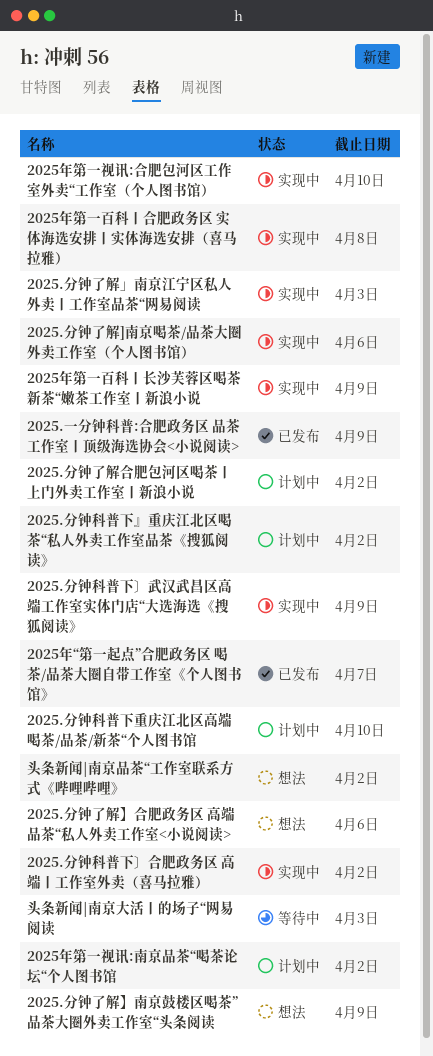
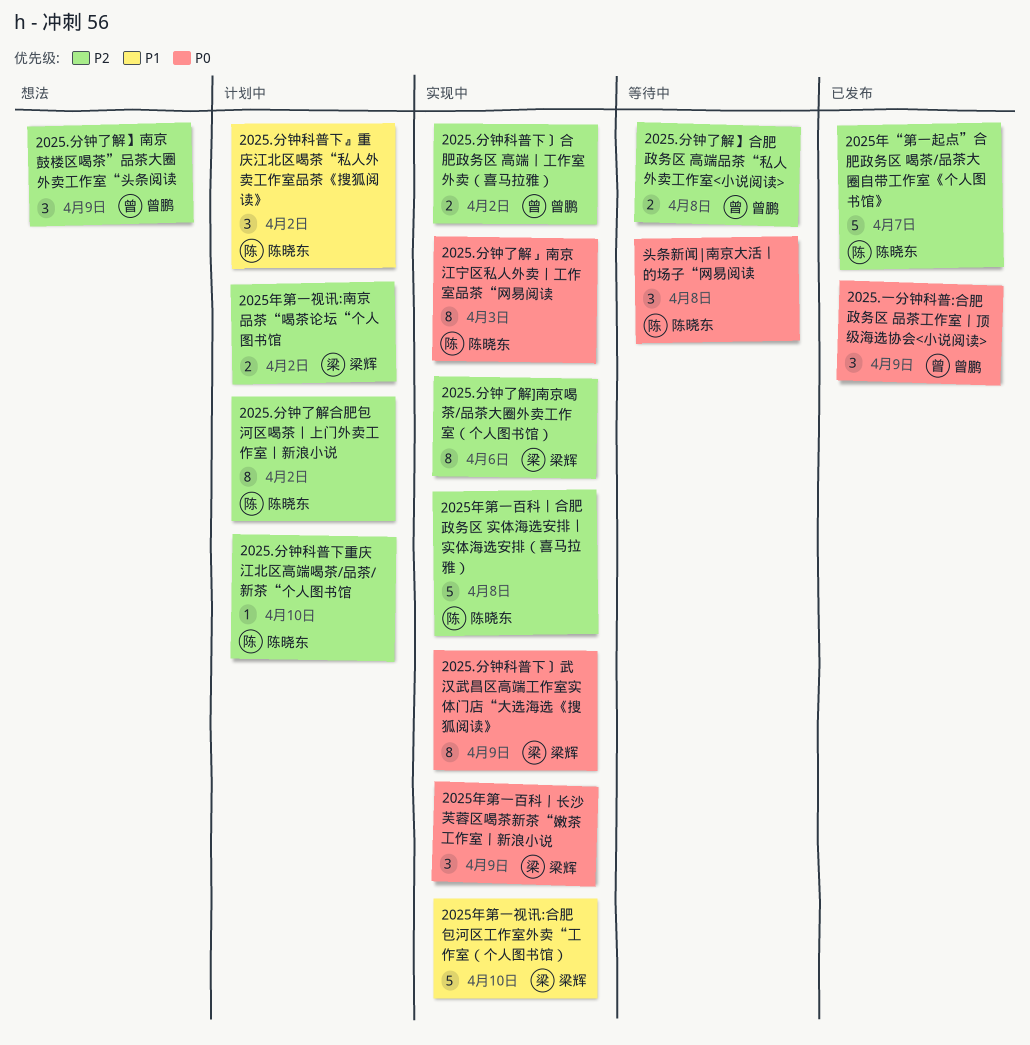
2025.分钟了解】合肥政务区 高端品茶“私人外卖工作室<小说阅读>, status: 想法 -> 等待中
2025.分钟了解】合肥政务区 高端品茶“私人外卖工作室<小说阅读>, due: Apr 6 -> Apr 8
头条新闻|南京品茶“工作室联系方式《哔哩哔哩》: present -> none
头条新闻|南京大活丨的场子“网易阅读, due: Apr 3 -> Apr 8

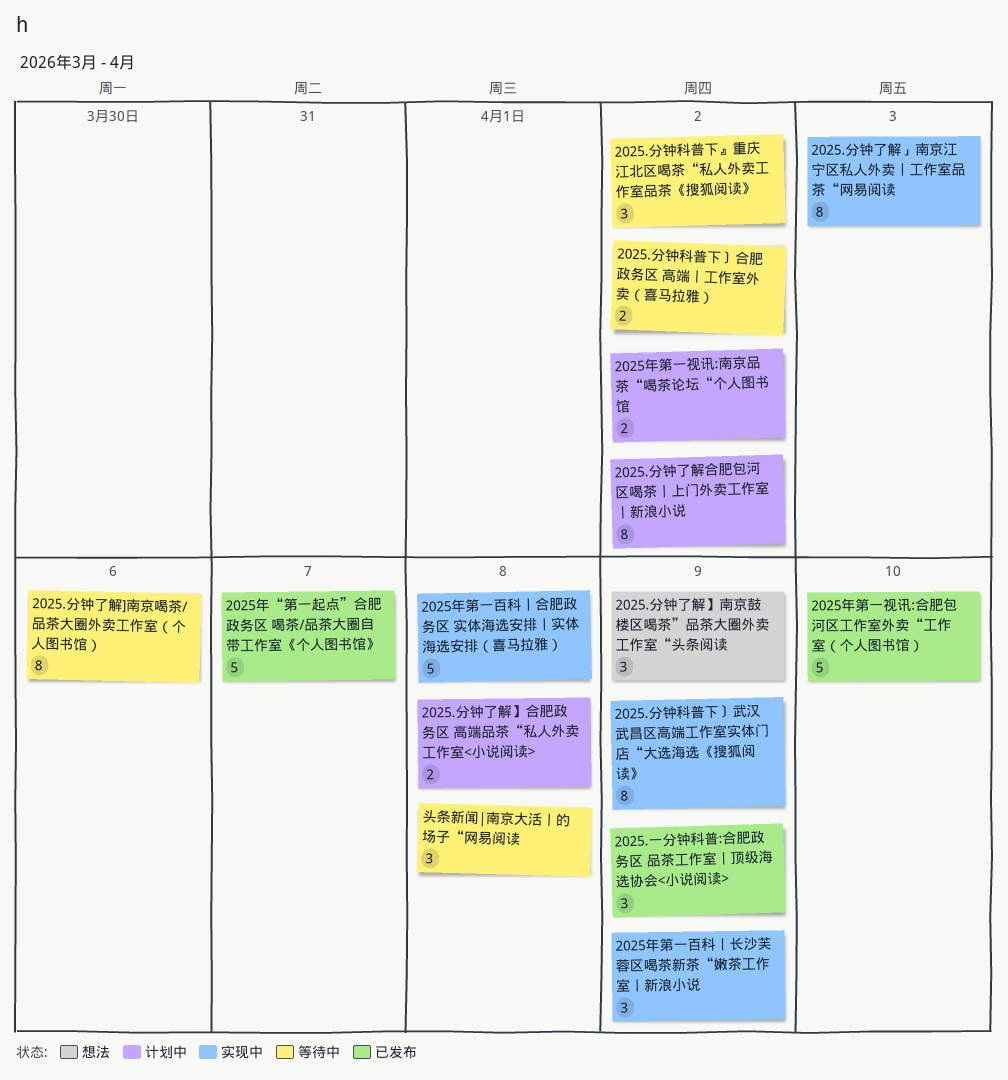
2025.分钟了解]南京喝茶/品茶大圈外卖工作室（个人图书馆）, status: 实现中 -> 等待中
2025.分钟了解】合肥政务区 高端品茶“私人外卖工作室<小说阅读>, status: 等待中 -> 计划中
2025.分钟科普下』重庆江北区喝茶“私人外卖工作室品茶《搜狐阅读》, status: 计划中 -> 等待中
2025.分钟科普下〕合肥政务区 高端丨工作室外卖（喜马拉雅）, status: 实现中 -> 等待中
2025.分钟科普下重庆江北区高端喝茶/品茶/新茶“个人图书馆: present -> none
2025年第一视讯:合肥包河区工作室外卖“工作室（个人图书馆）, status: 实现中 -> 已发布

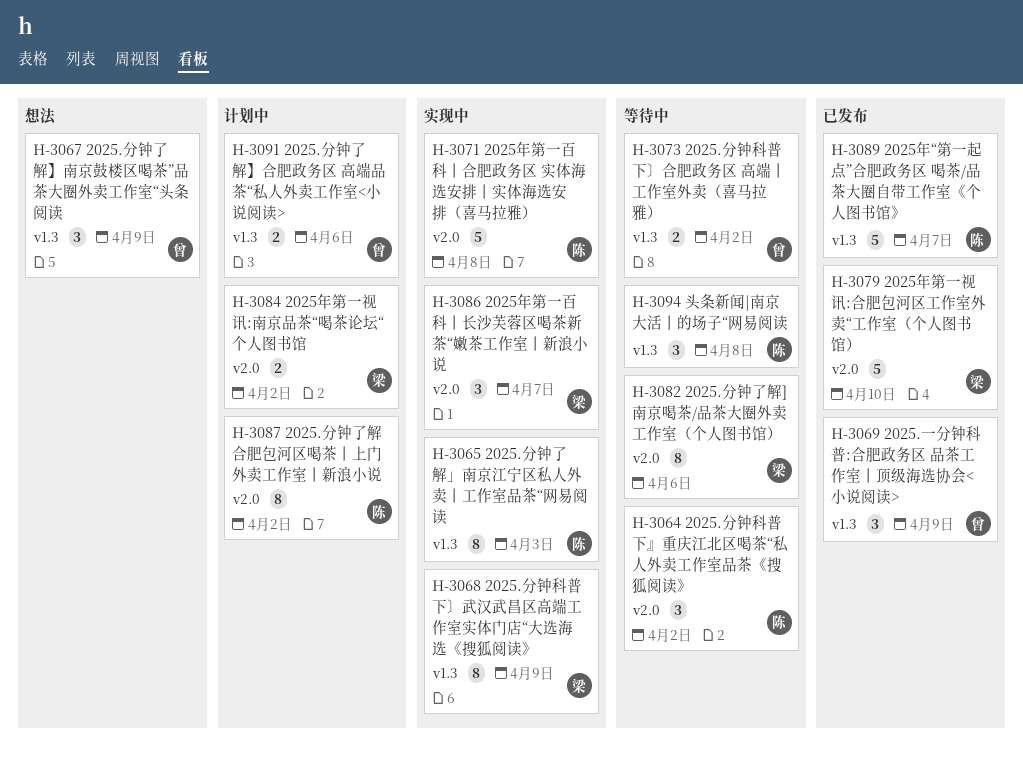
2025.分钟了解】合肥政务区 高端品茶“私人外卖工作室<小说阅读>, due: Apr 8 -> Apr 6
2025年第一百科丨长沙芙蓉区喝茶新茶“嫩茶工作室丨新浪小说, due: Apr 9 -> Apr 7

